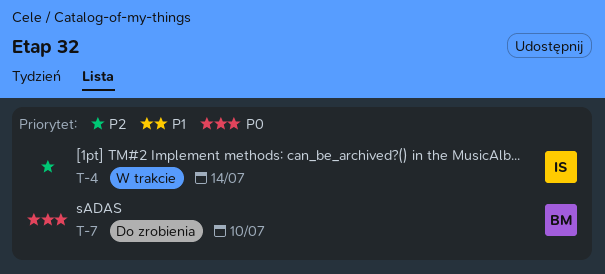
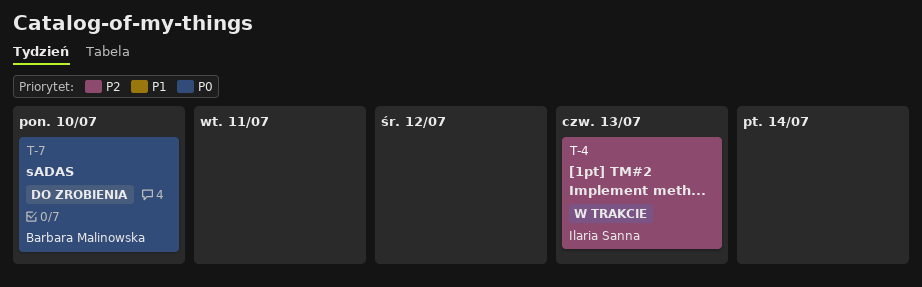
T-4, due: Jul 14 -> Jul 13

